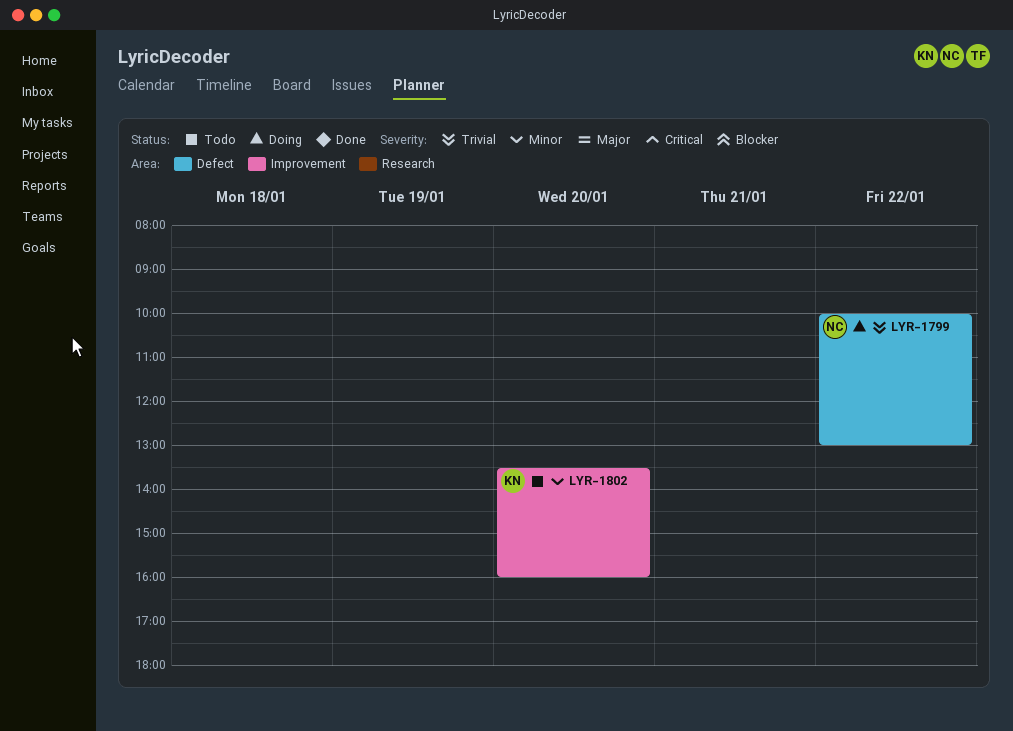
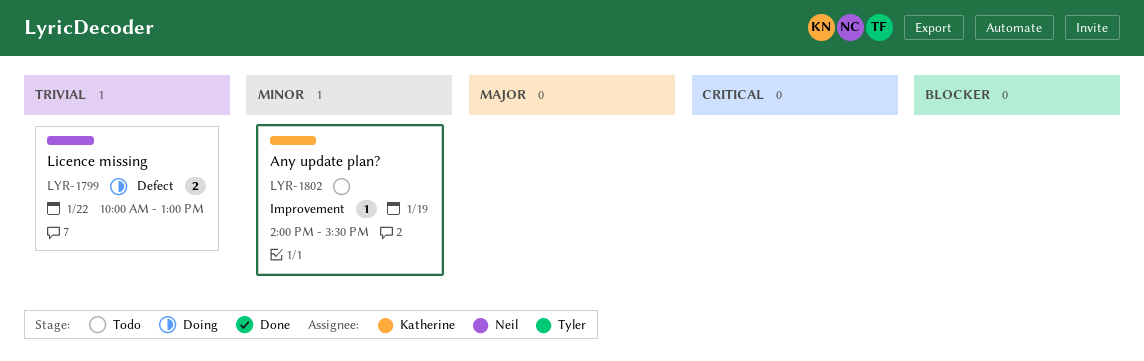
LYR-1802, day: Jan 20 -> Jan 19
LYR-1802, begins: 13:30 -> 14:00
LYR-1802, ends: 16:00 -> 15:30

